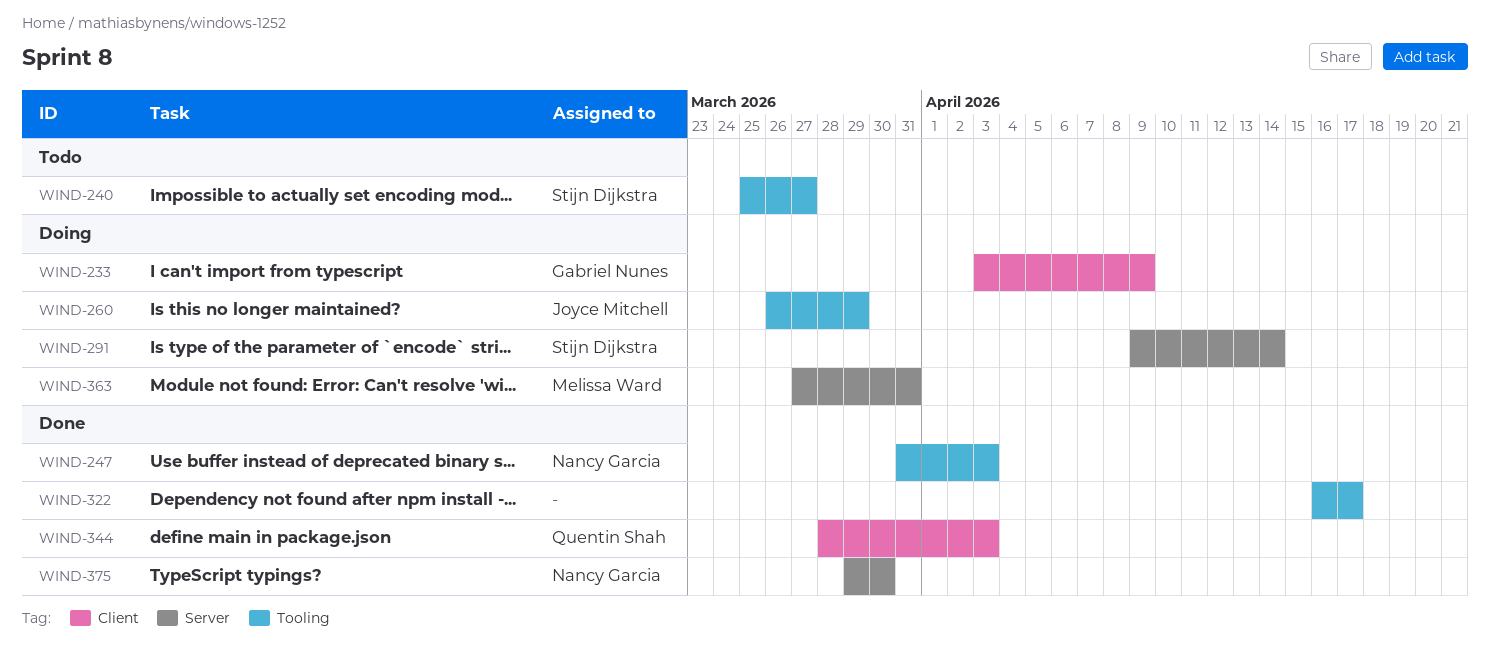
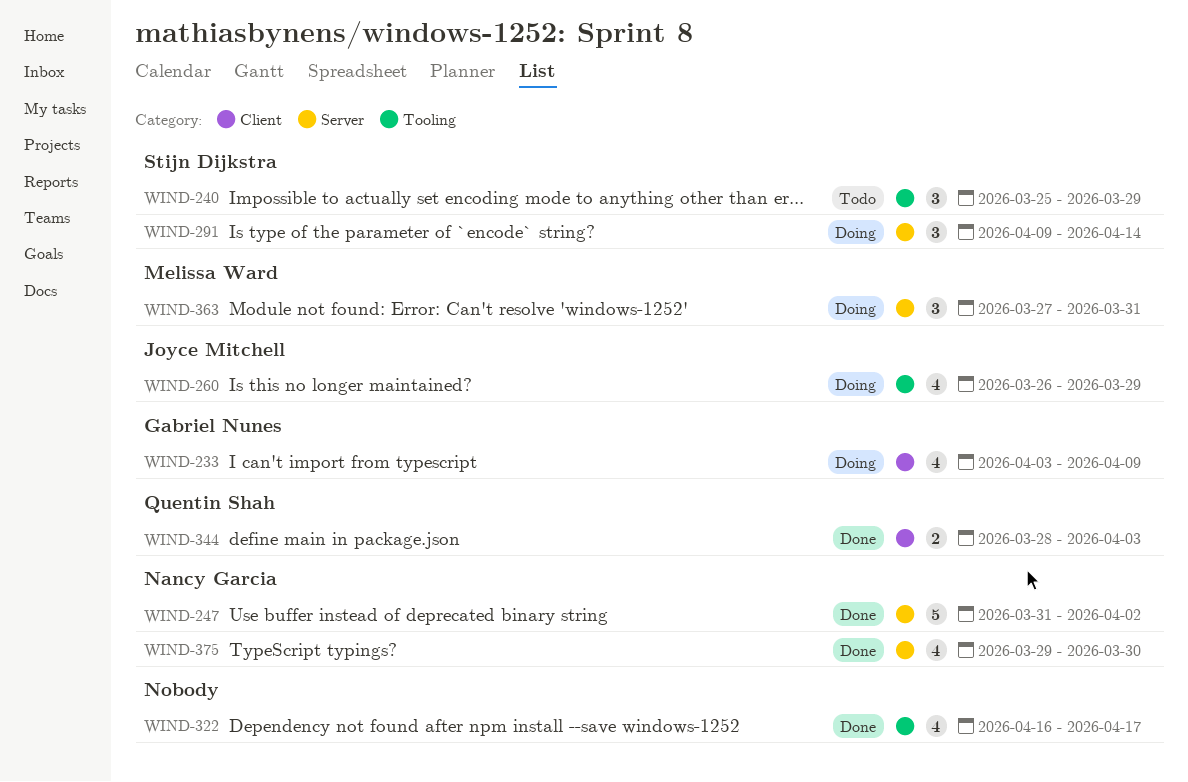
WIND-240, due: Mar 27 -> Mar 29
WIND-247, label: Tooling -> Server
WIND-247, due: Apr 3 -> Apr 2

